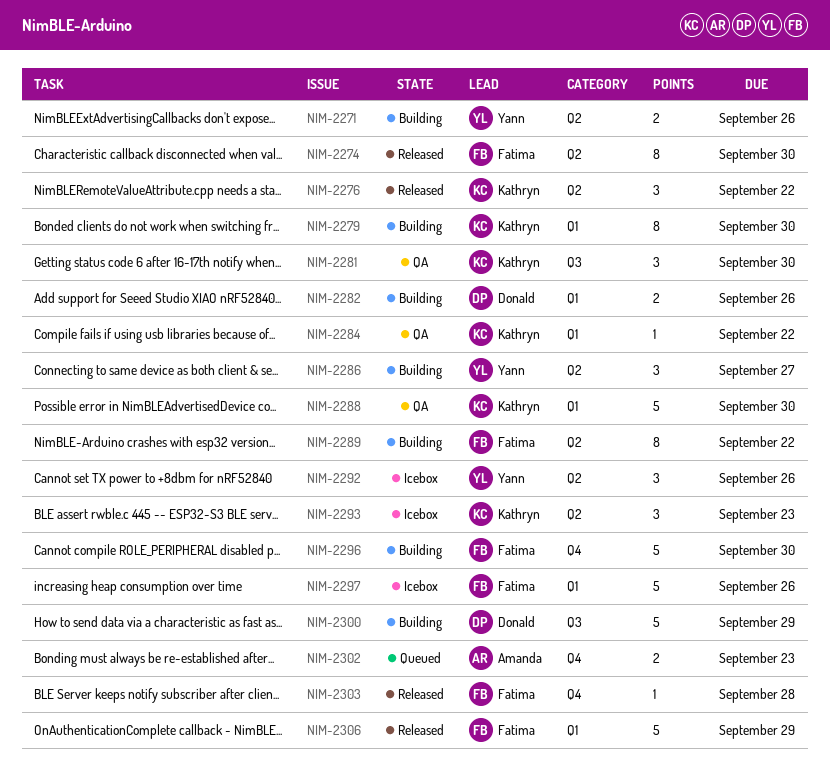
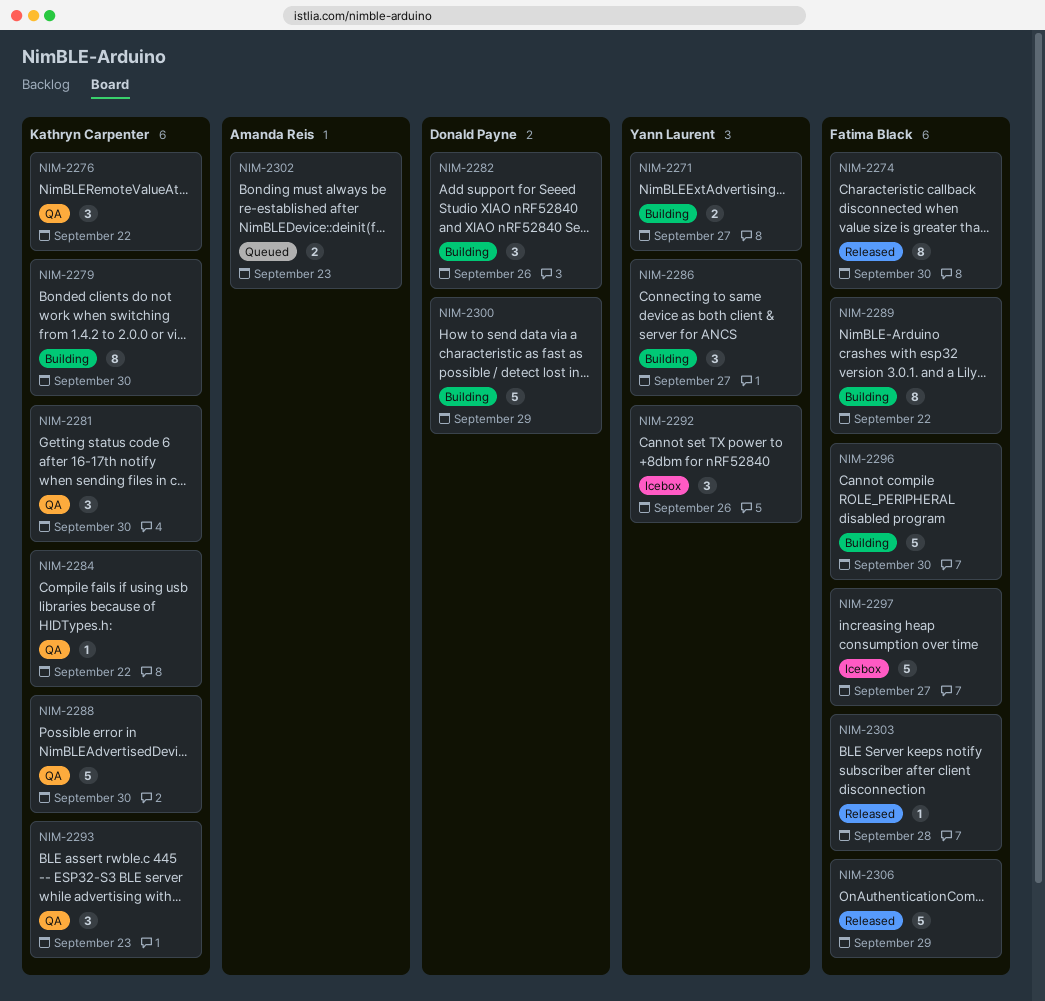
NIM-2271, due: Sep 26 -> Sep 27
NIM-2276, status: Released -> QA
NIM-2282, estimate: 2 -> 3
NIM-2293, status: Icebox -> QA
NIM-2297, due: Sep 26 -> Sep 27

